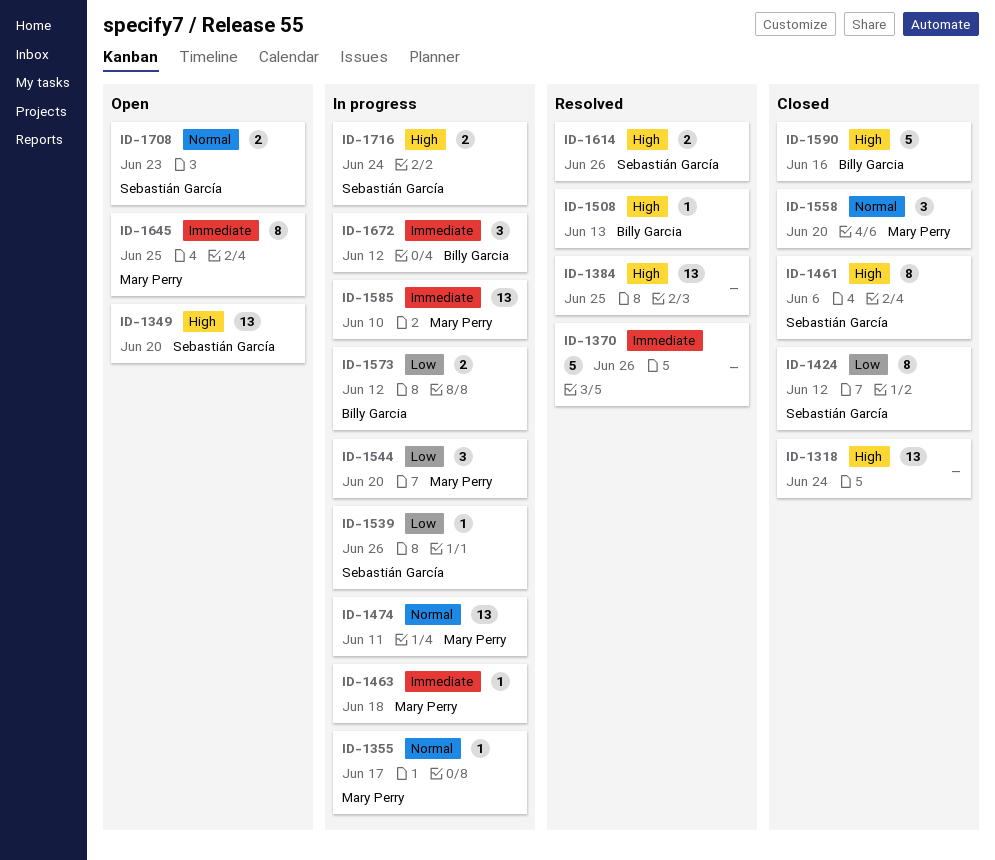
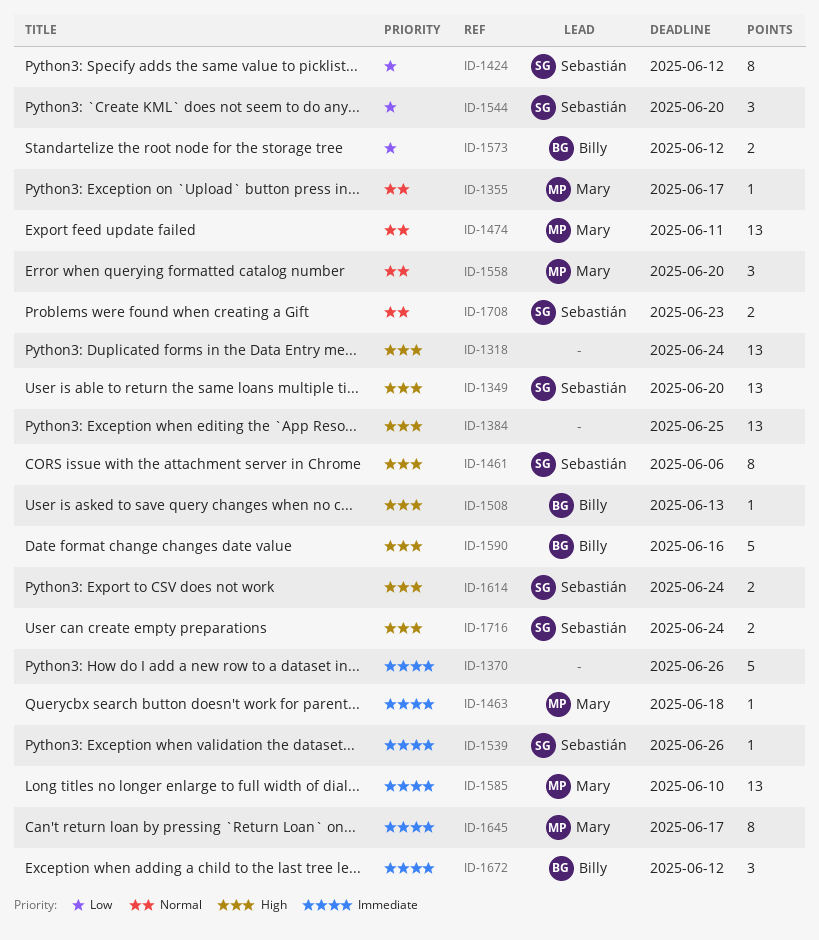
ID-1539, priority: Low -> Immediate
ID-1544, owner: Mary Perry -> Sebastián García
ID-1614, due: Jun 26 -> Jun 24
ID-1645, due: Jun 25 -> Jun 17

